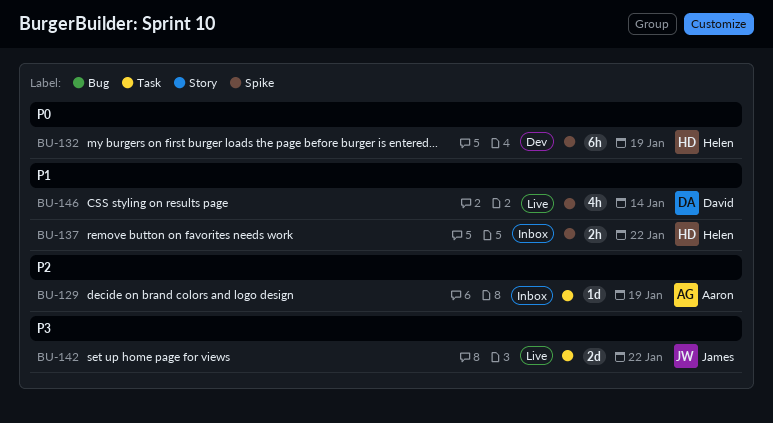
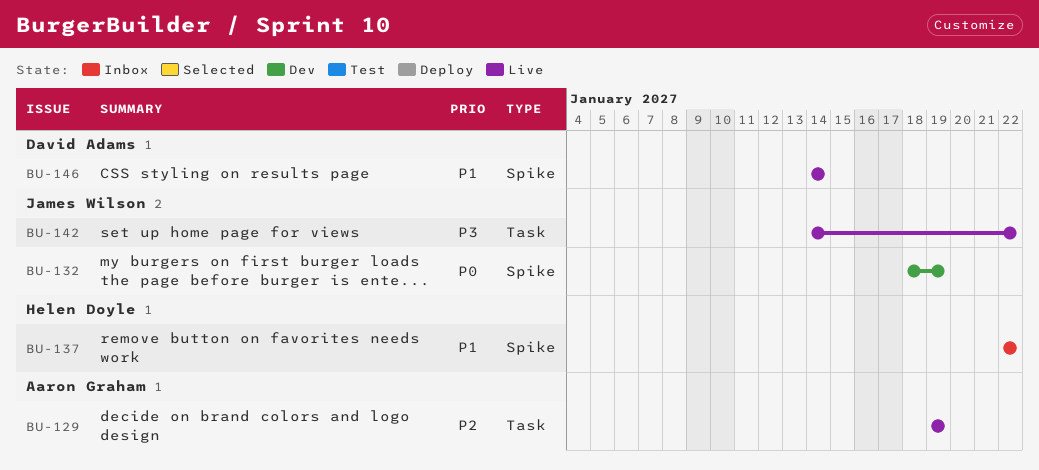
BU-129, status: Inbox -> Live
BU-132, owner: Helen Doyle -> James Wilson

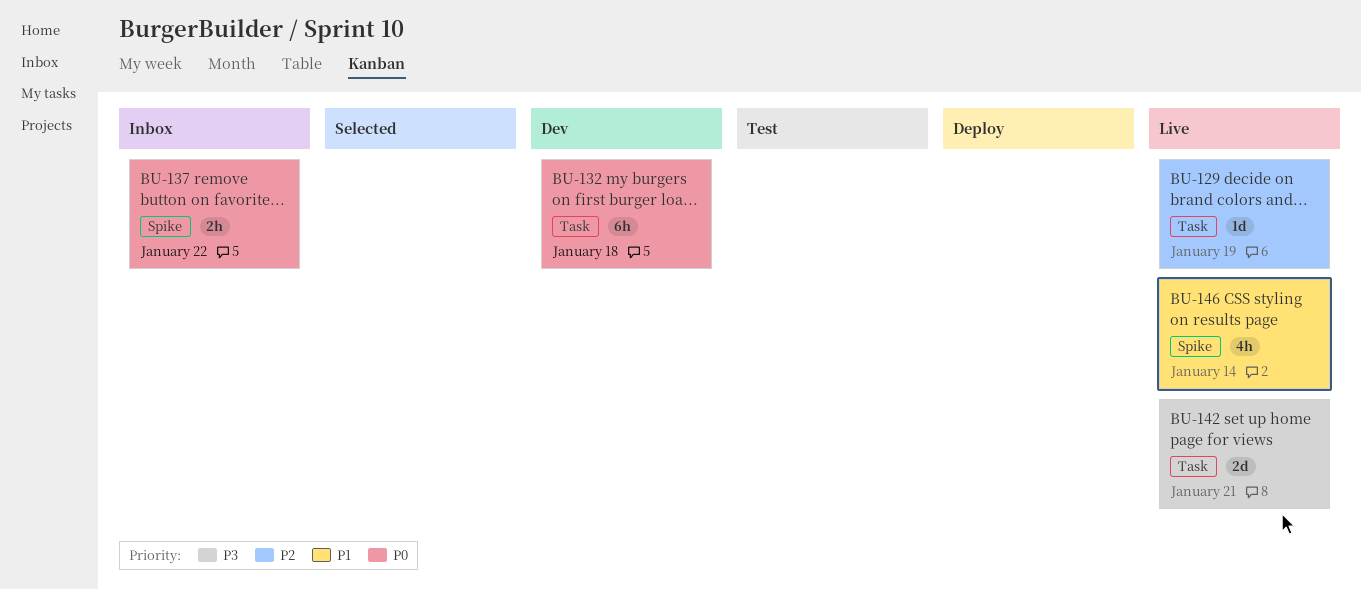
BU-132, label: Spike -> Task
BU-132, due: Jan 19 -> Jan 18
BU-137, priority: P1 -> P0
BU-142, due: Jan 22 -> Jan 21

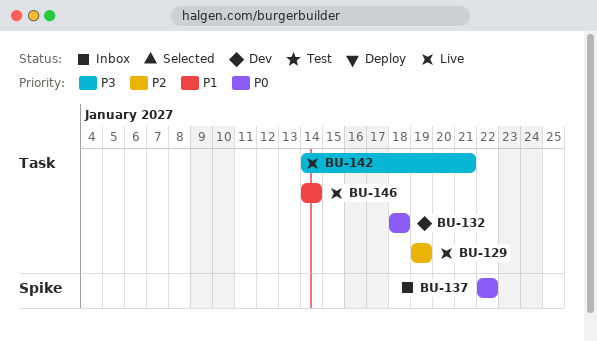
BU-146, label: Spike -> Task

